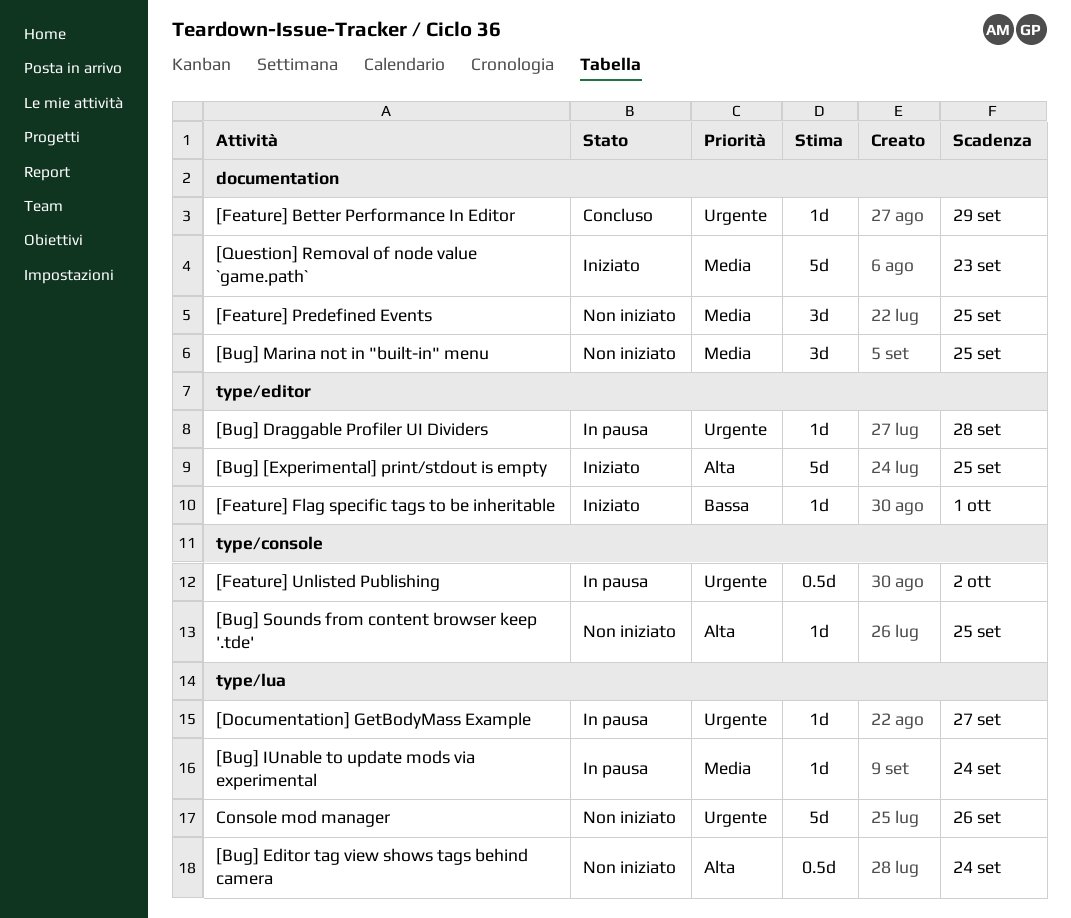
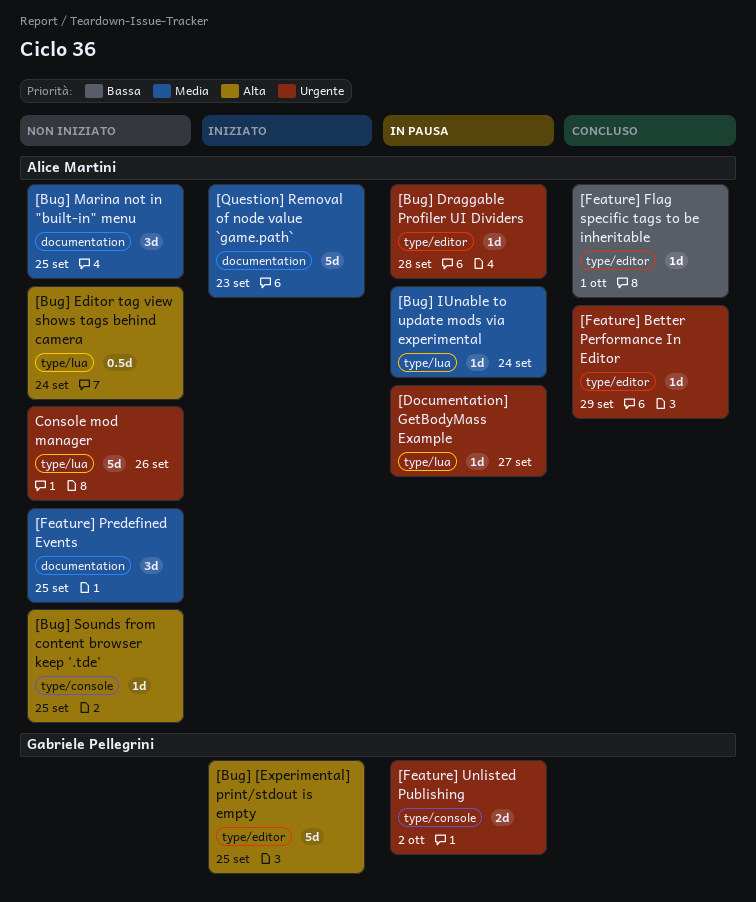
[Feature] Better Performance In Editor, label: documentation -> type/editor
[Feature] Flag specific tags to be inheritable, status: Iniziato -> Concluso
[Feature] Unlisted Publishing, estimate: 0.5d -> 2d

